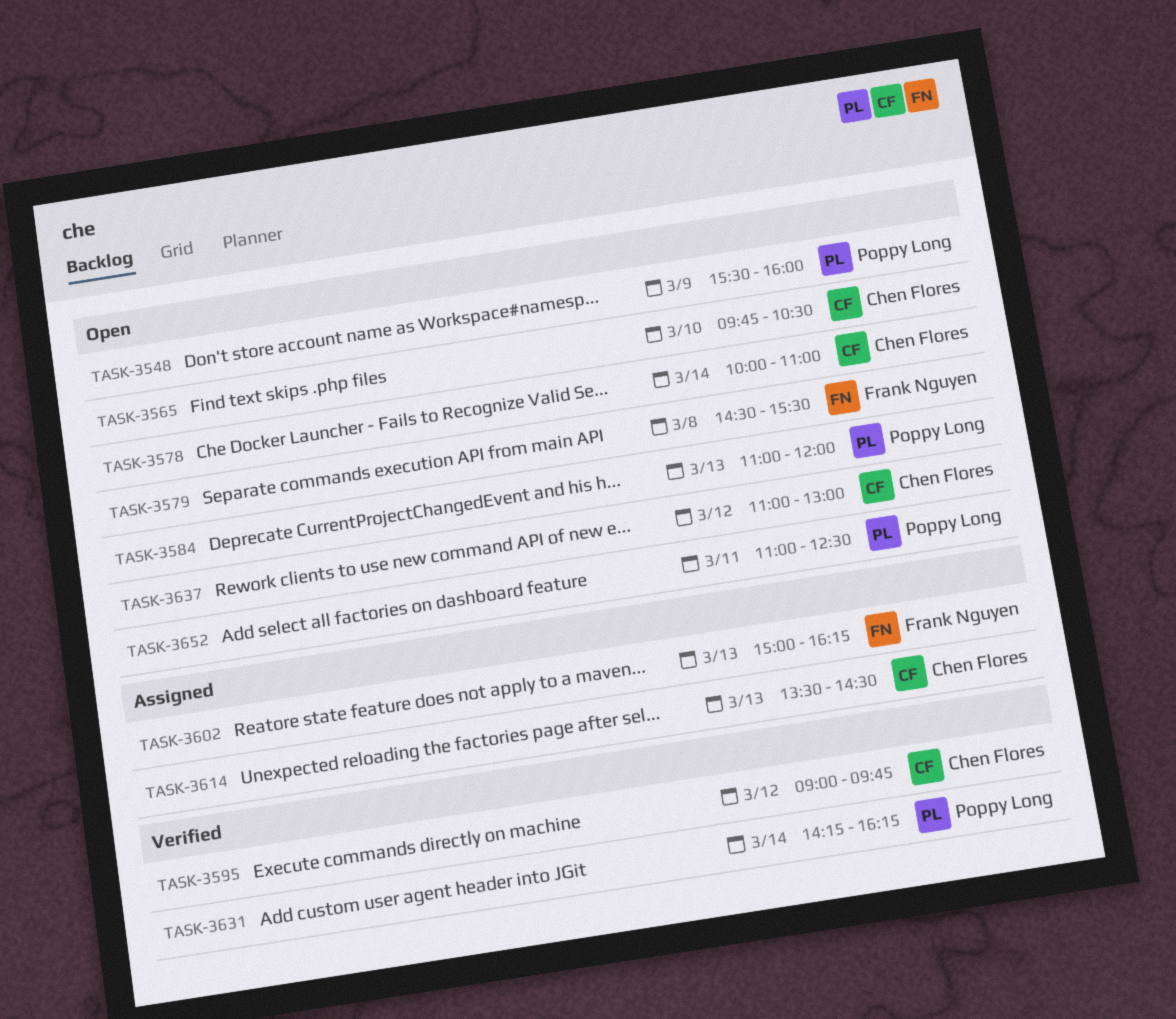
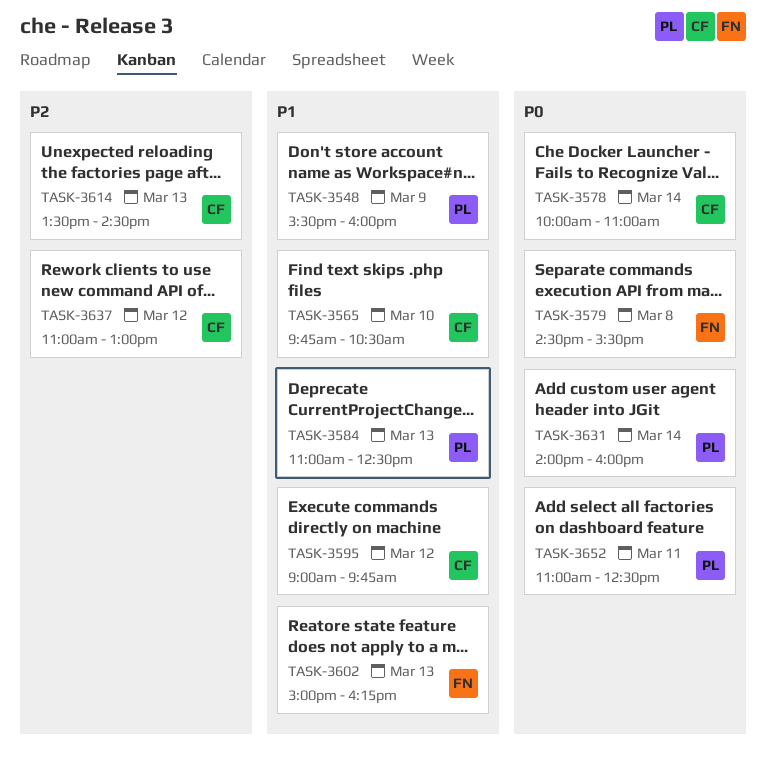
TASK-3584, ends: 12:00 -> 12:30
TASK-3631, begins: 14:15 -> 14:00
TASK-3631, ends: 16:15 -> 16:00

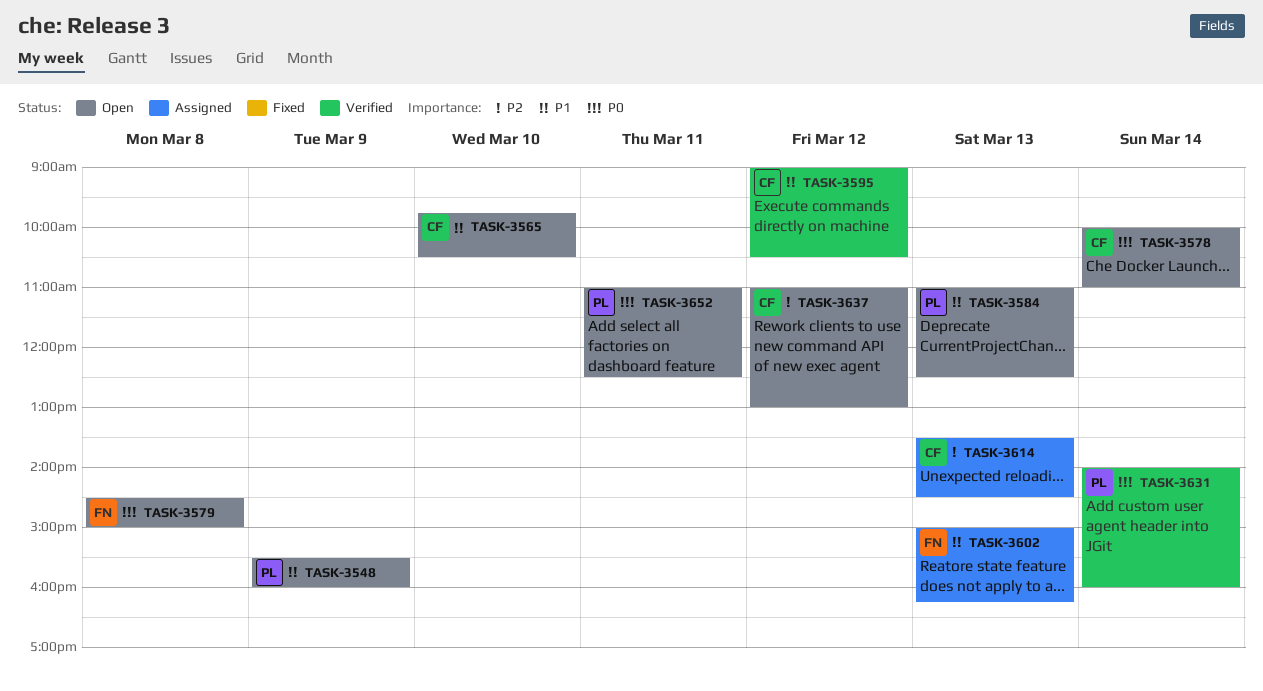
TASK-3579, ends: 15:30 -> 15:00
TASK-3595, ends: 09:45 -> 10:30

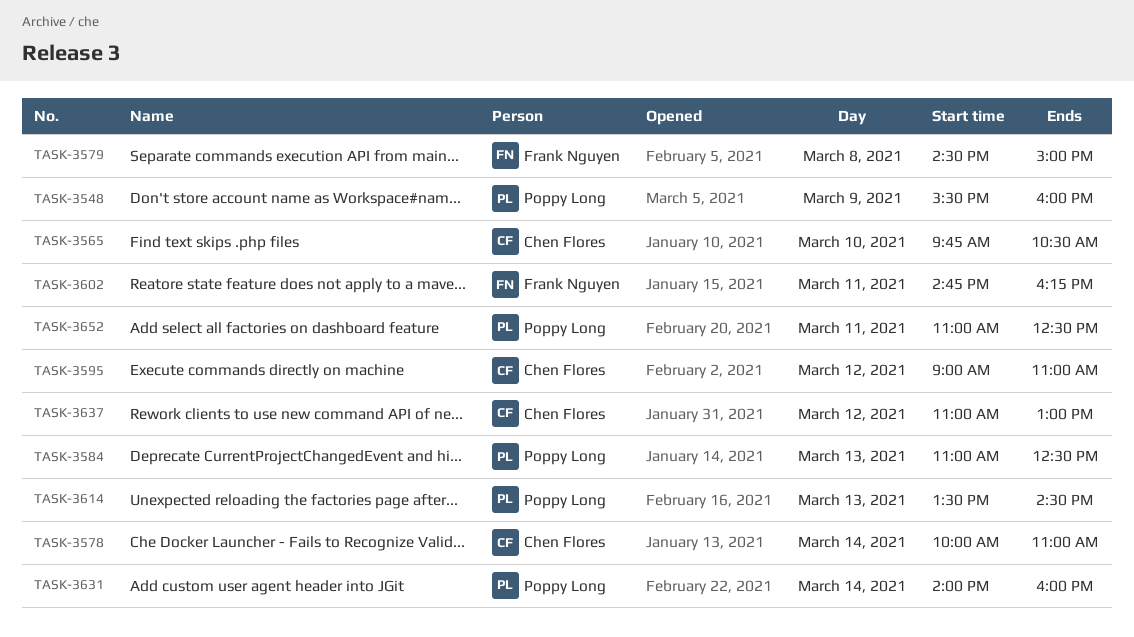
TASK-3595, ends: 10:30 -> 11:00
TASK-3602, day: Mar 13 -> Mar 11
TASK-3602, begins: 15:00 -> 14:45
TASK-3614, owner: Chen Flores -> Poppy Long

